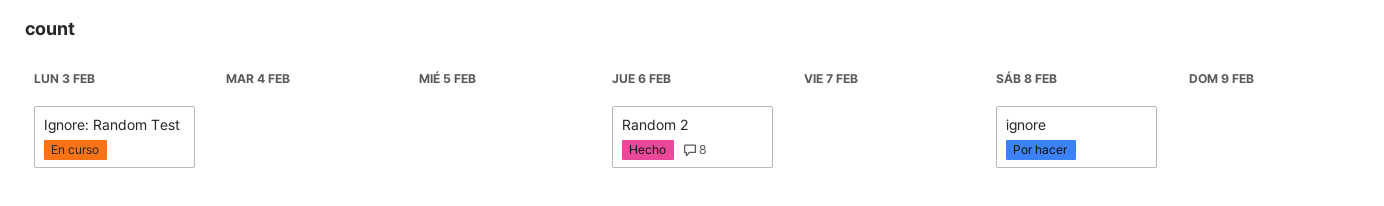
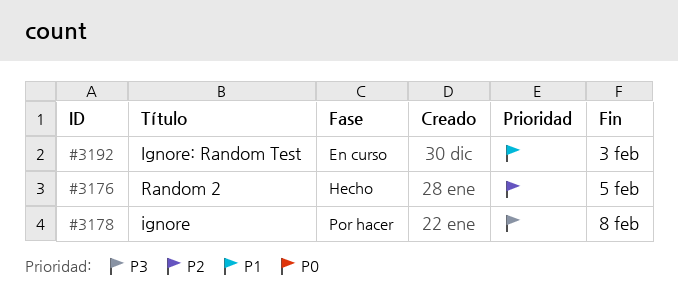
Random 2, due: Feb 6 -> Feb 5

